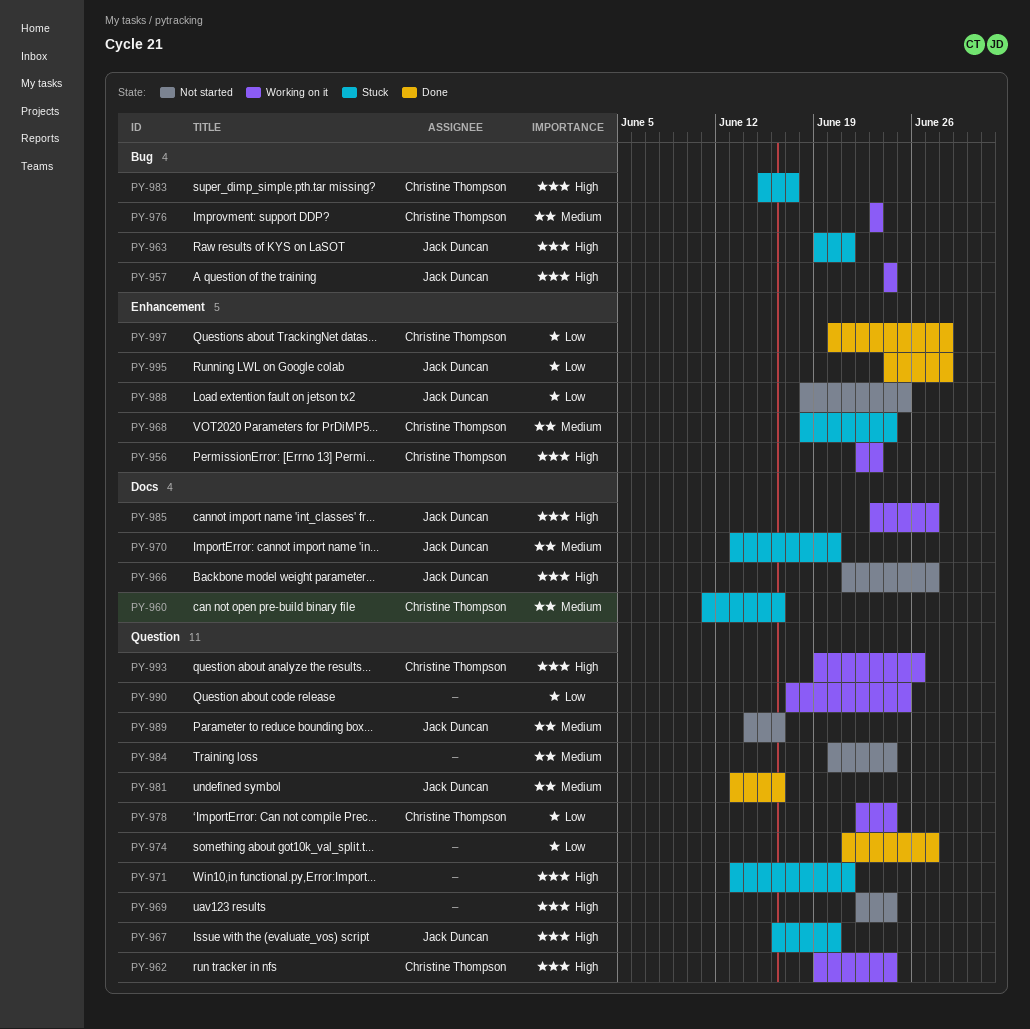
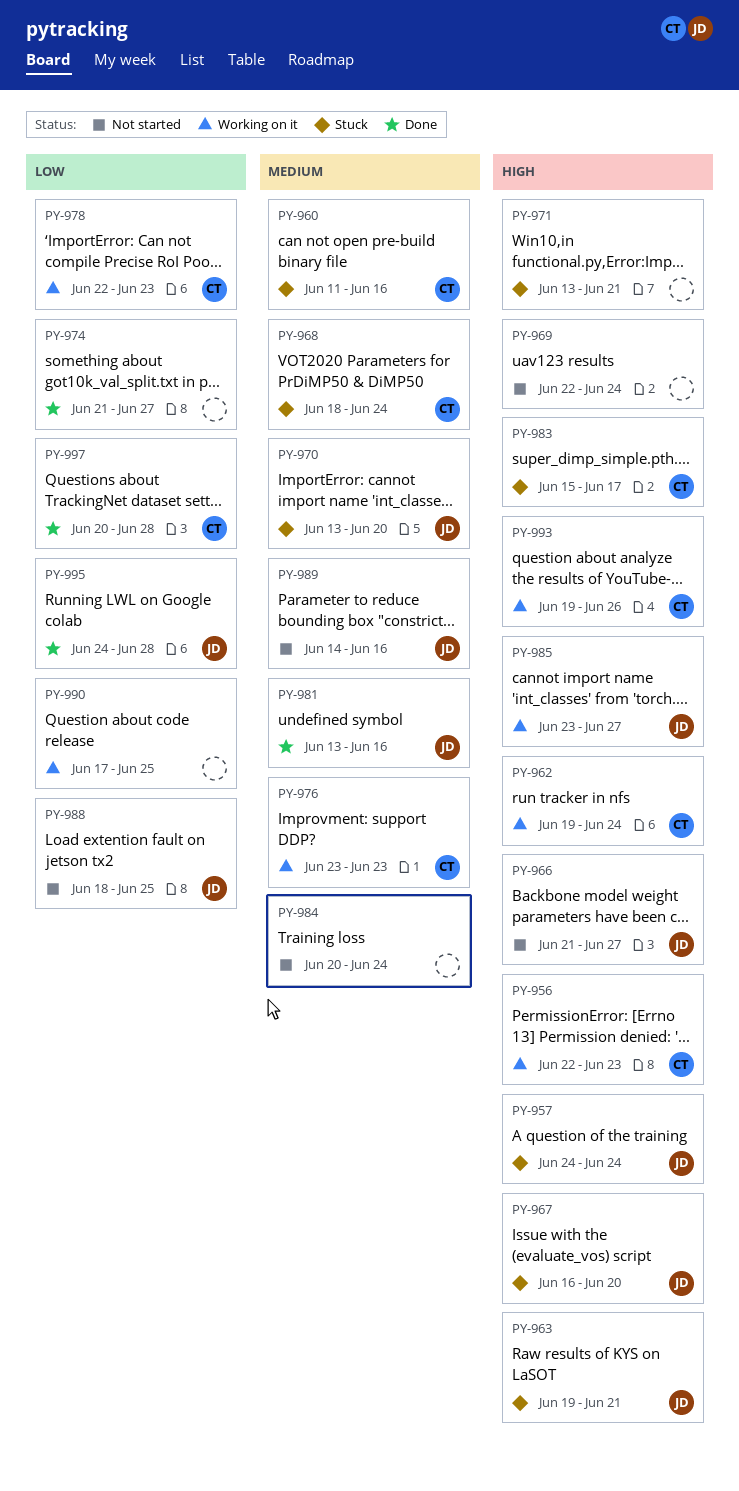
PY-957, status: Working on it -> Stuck
PY-978, due: Jun 24 -> Jun 23

